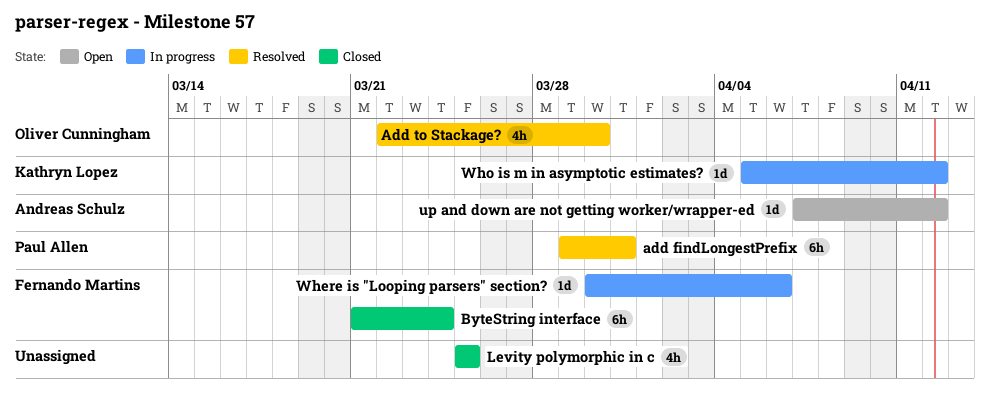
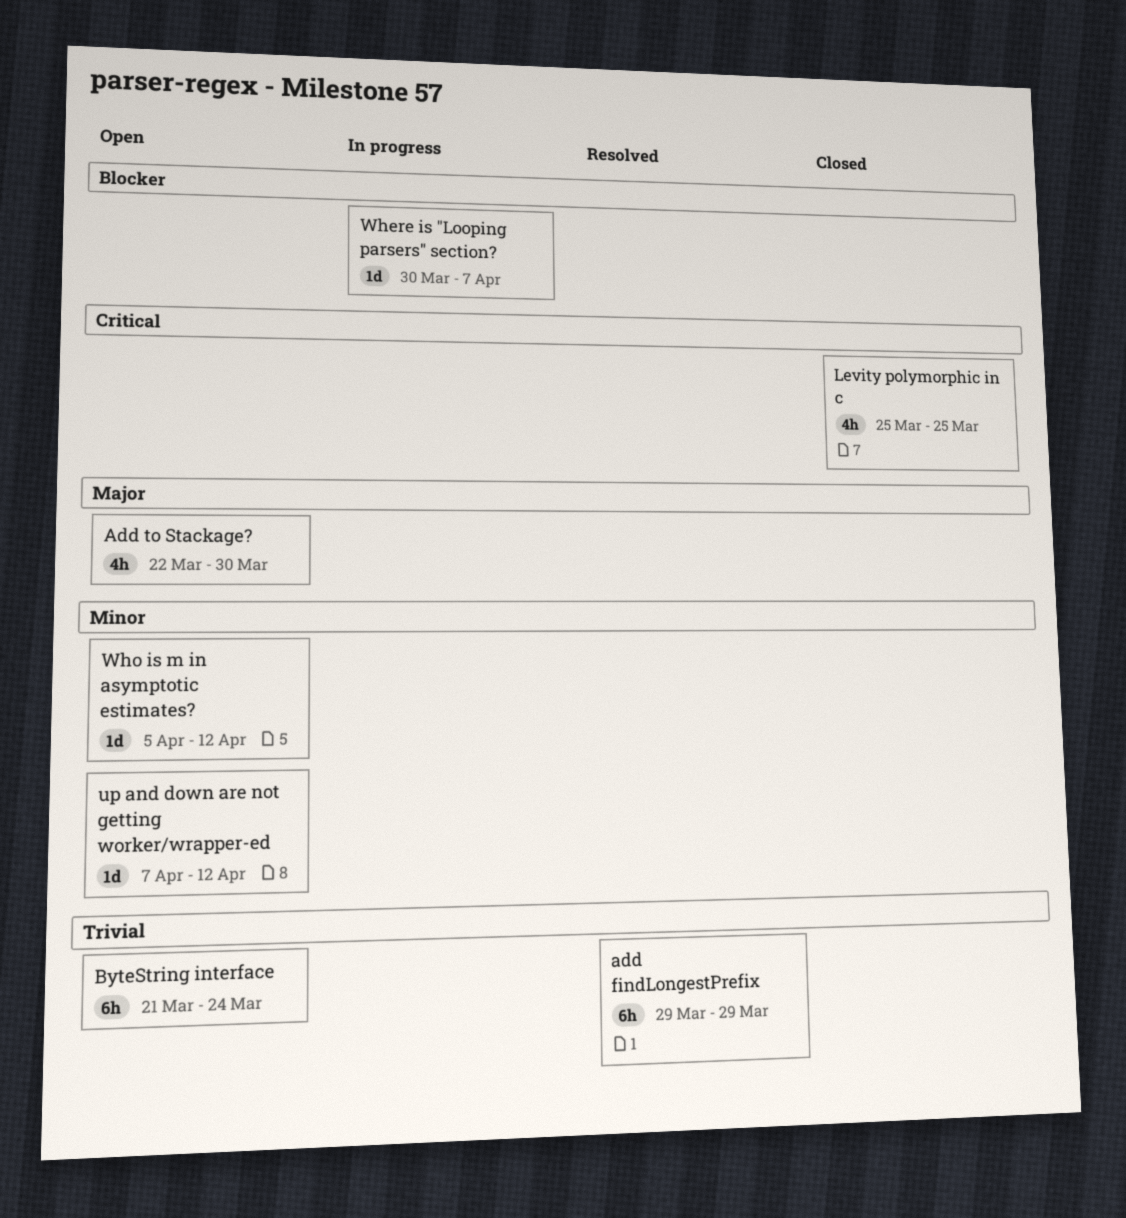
add findLongestPrefix, due: Mar 31 -> Mar 29
Add to Stackage?, status: Resolved -> Open
ByteString interface, status: Closed -> Open
Where is "Looping parsers" section?, due: Apr 6 -> Apr 7
Who is m in asymptotic estimates?, status: In progress -> Open

